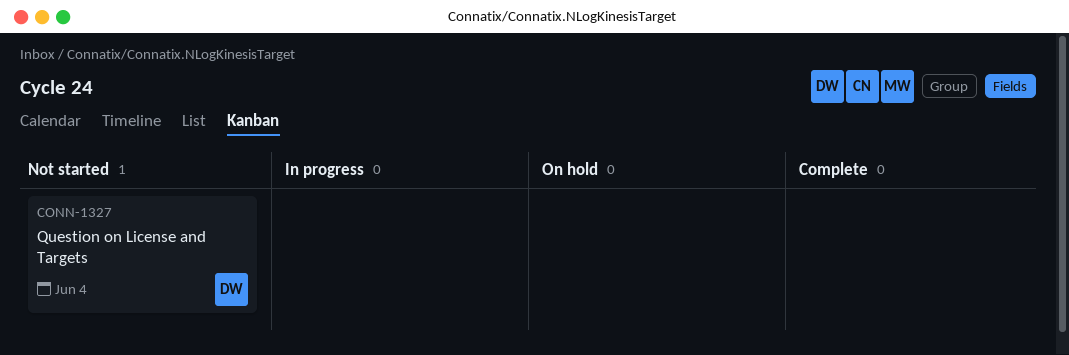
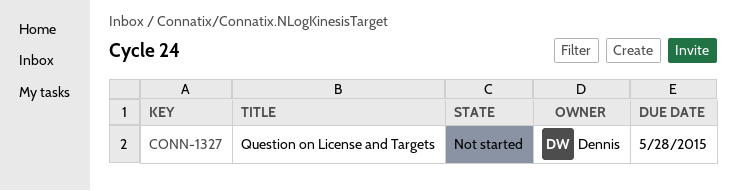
CONN-1327, due: Jun 4 -> May 28

